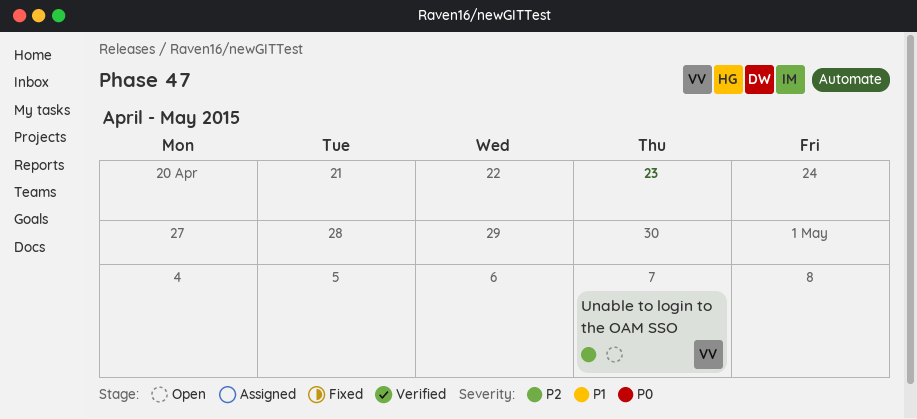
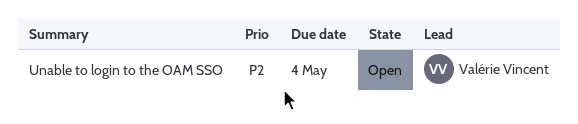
Unable to login to the OAM SSO, due: May 7 -> May 4

